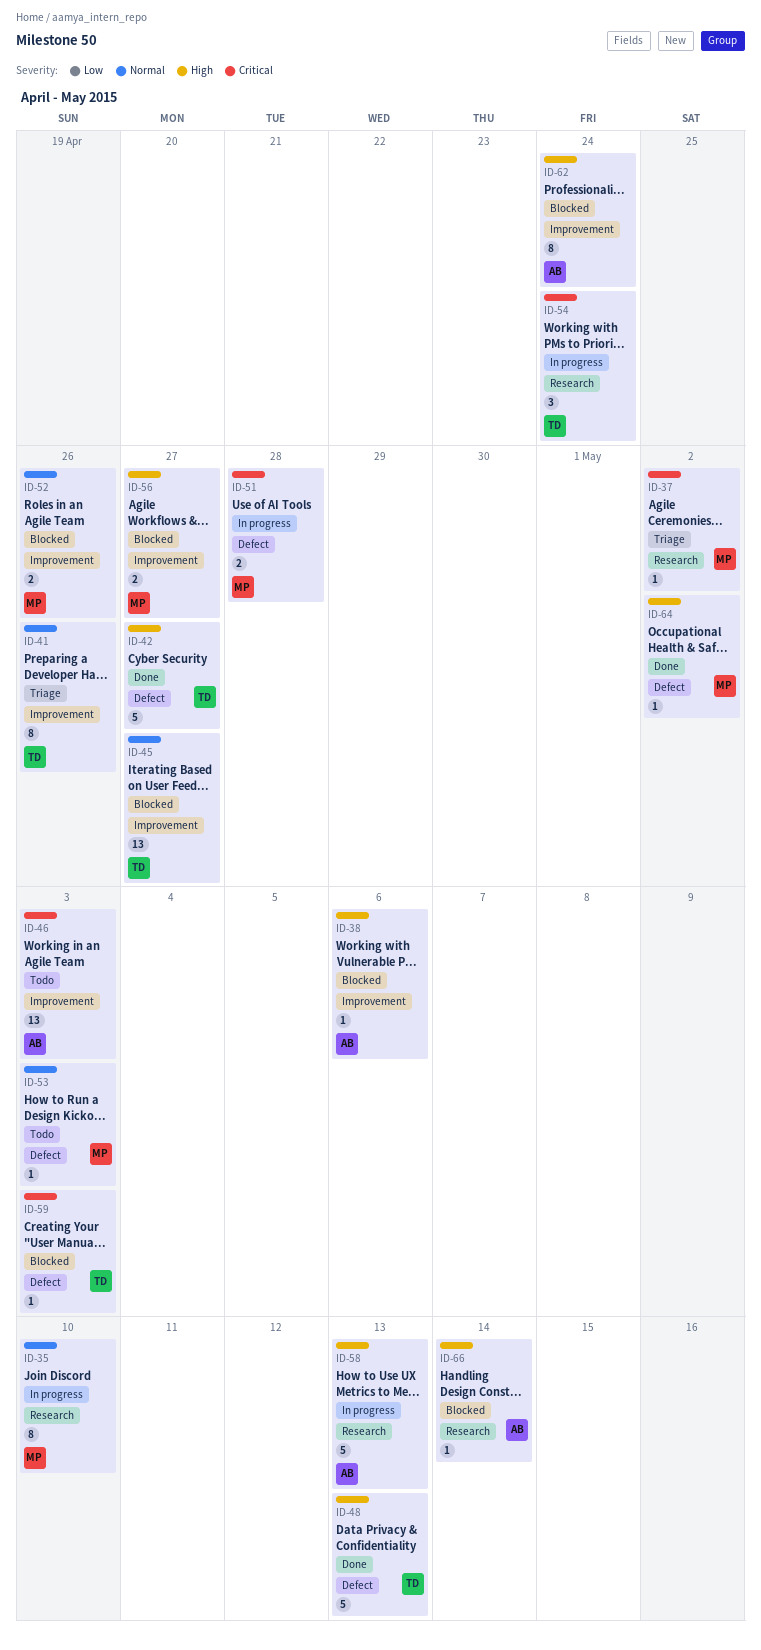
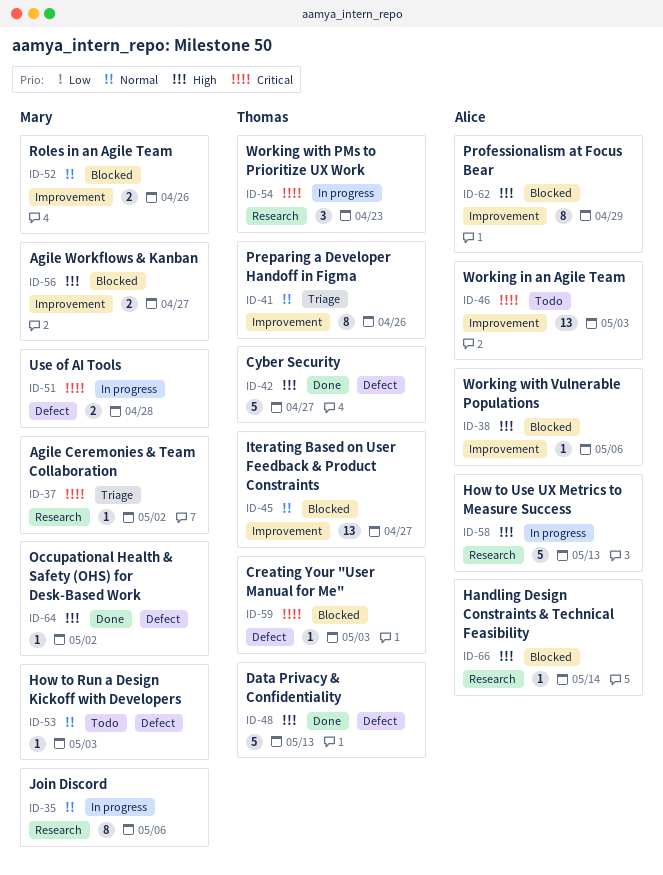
ID-35, due: May 10 -> May 6
ID-54, due: Apr 24 -> Apr 23
ID-62, due: Apr 24 -> Apr 29

